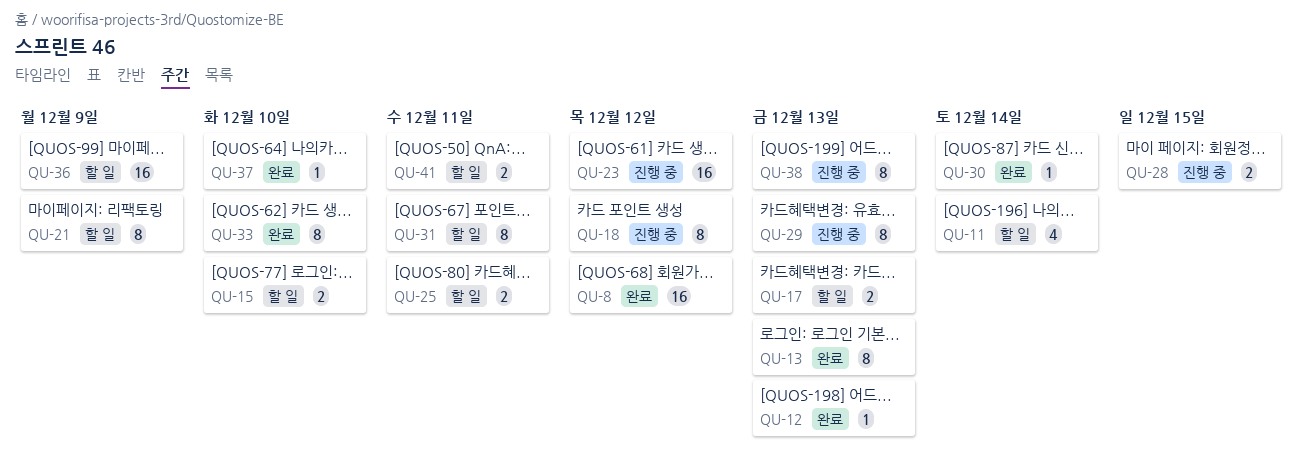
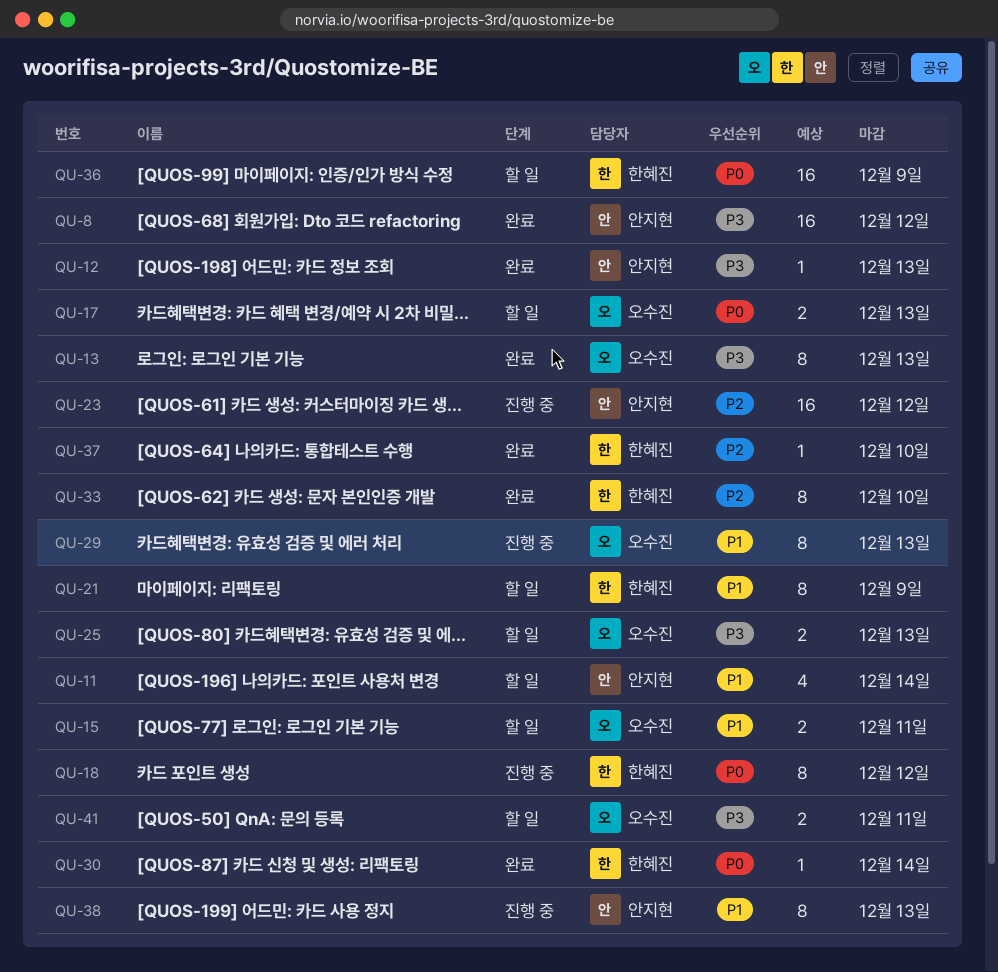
QU-15, due: Dec 10 -> Dec 11
QU-25, due: Dec 11 -> Dec 13
QU-28: present -> none
QU-31: present -> none

